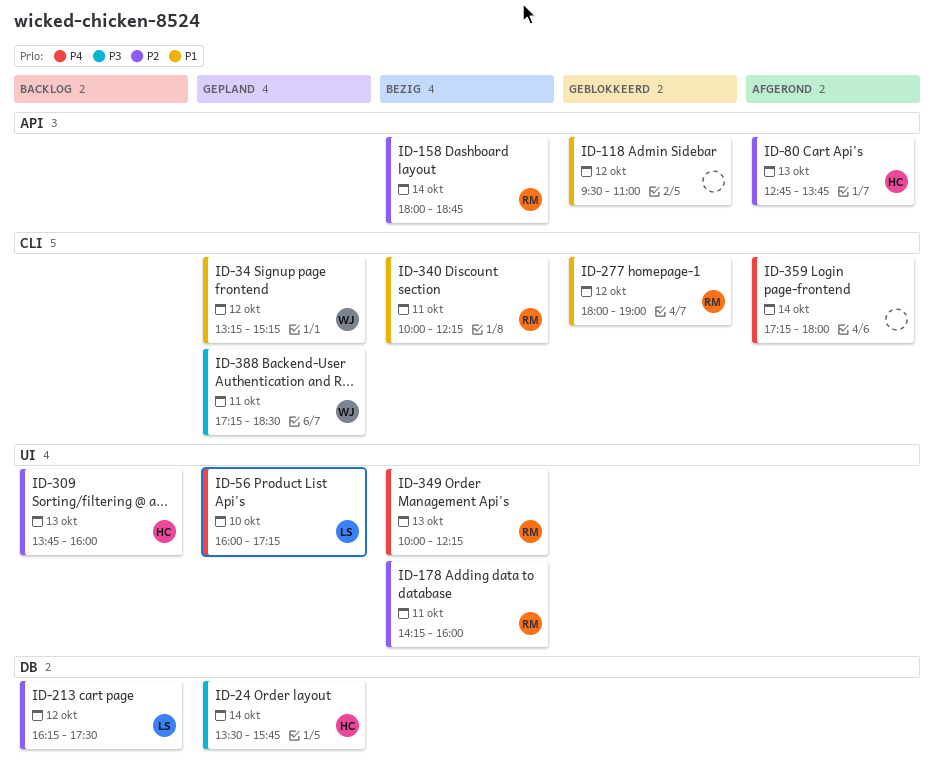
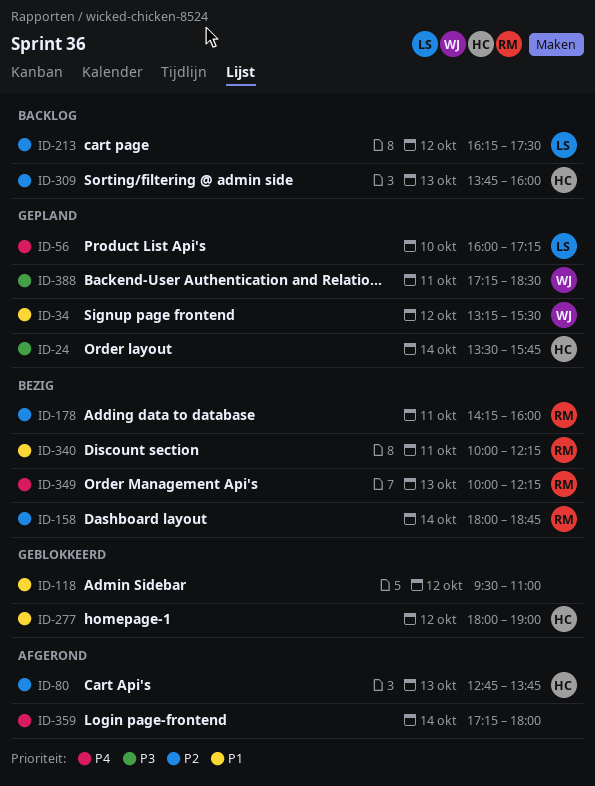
ID-34, ends: 15:15 -> 15:30
ID-277, owner: RM -> HC

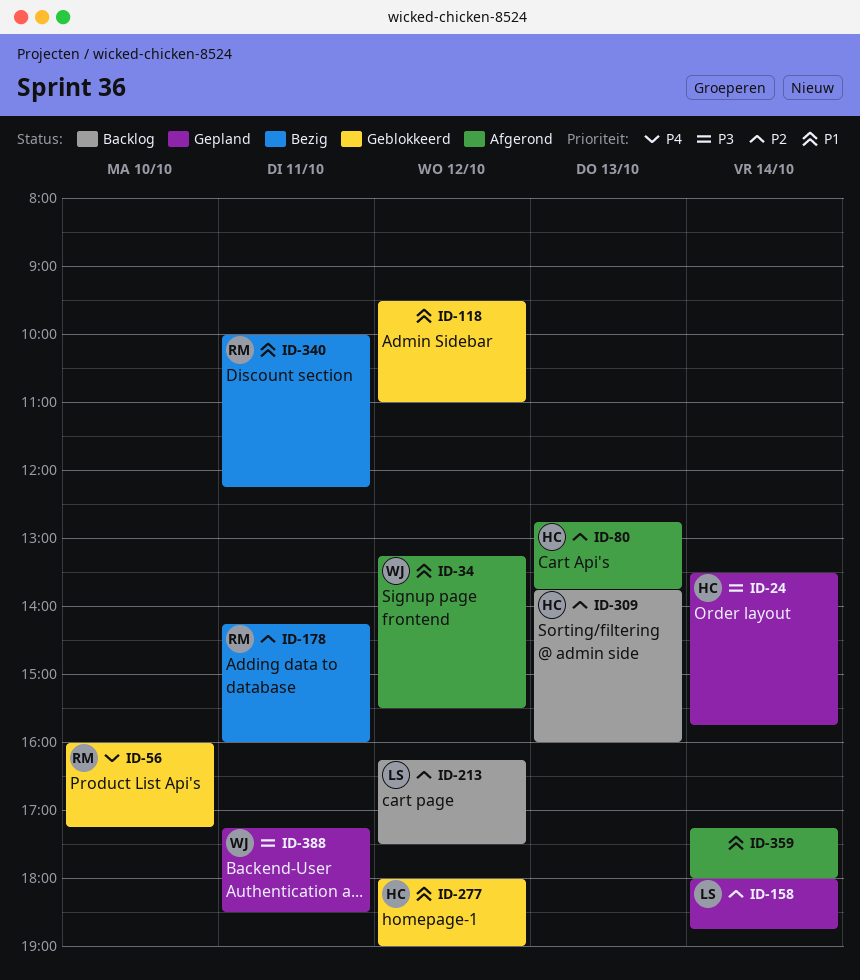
ID-34, status: Gepland -> Afgerond
ID-56, status: Gepland -> Geblokkeerd
ID-56, owner: LS -> RM
ID-158, status: Bezig -> Gepland
ID-158, owner: RM -> LS
ID-349: present -> none
ID-359, priority: P4 -> P1

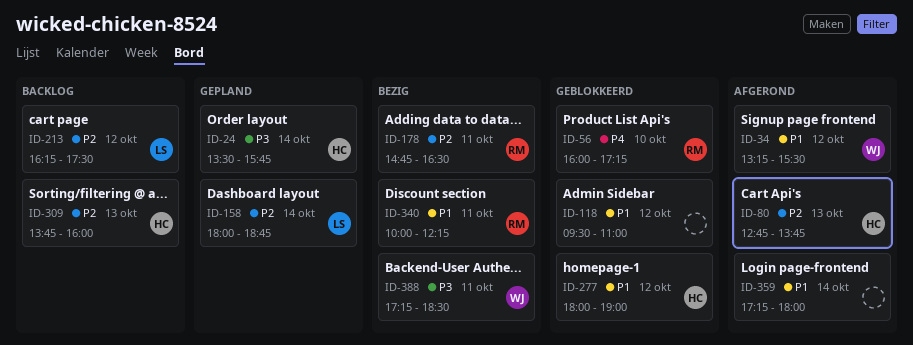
ID-178, begins: 14:15 -> 14:45
ID-178, ends: 16:00 -> 16:30
ID-388, status: Gepland -> Bezig

